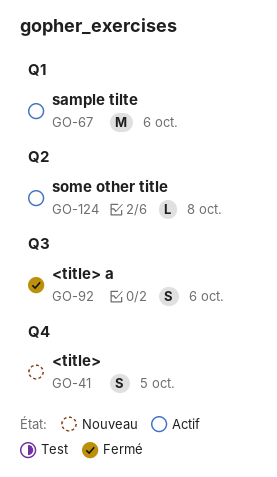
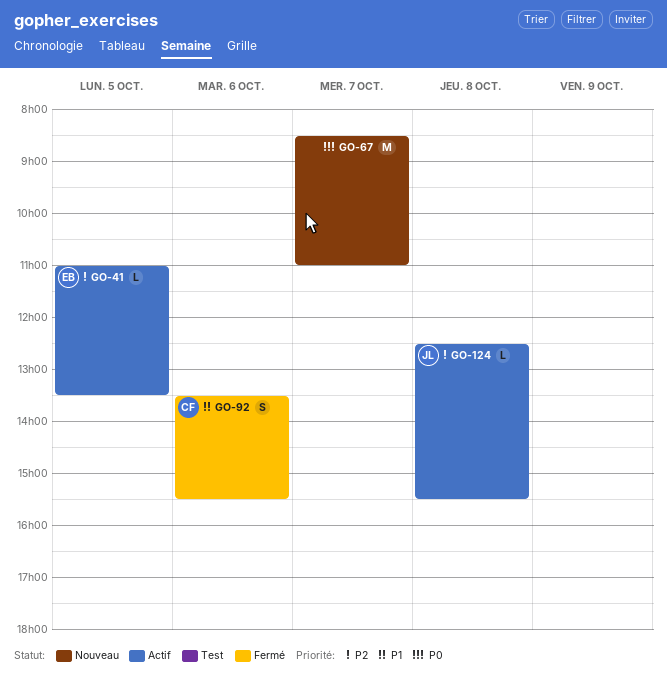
GO-41, status: Nouveau -> Actif
GO-41, estimate: S -> L
GO-67, status: Actif -> Nouveau
GO-67, day: Oct 6 -> Oct 7

